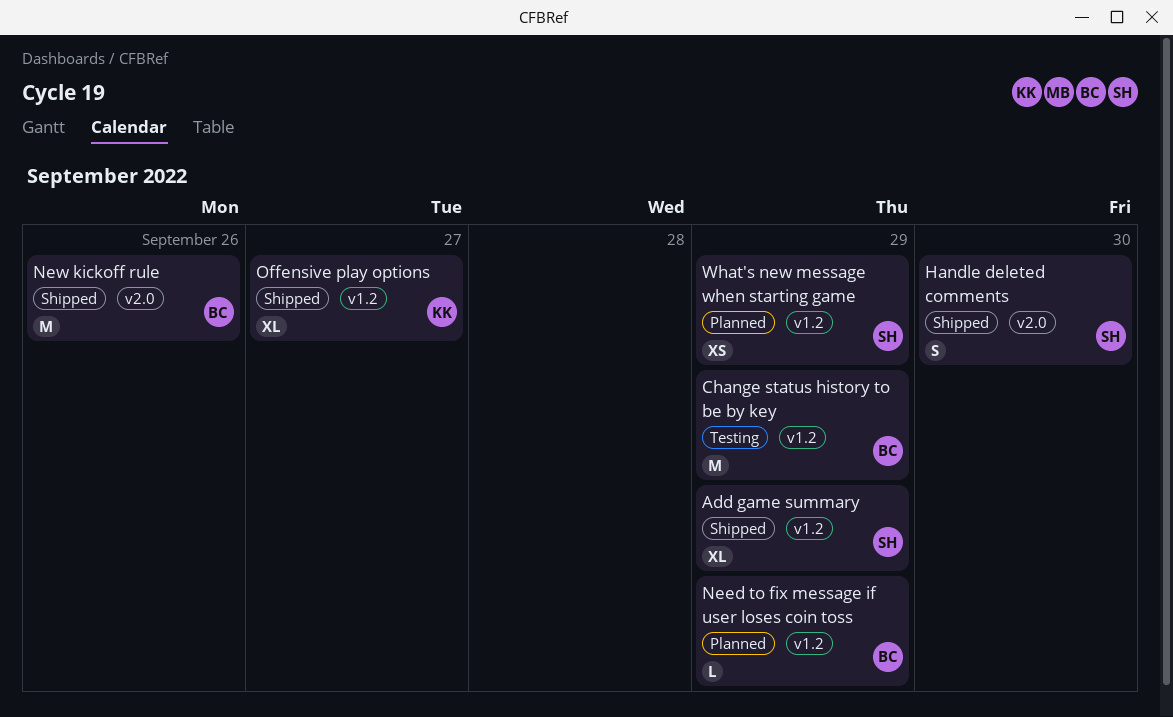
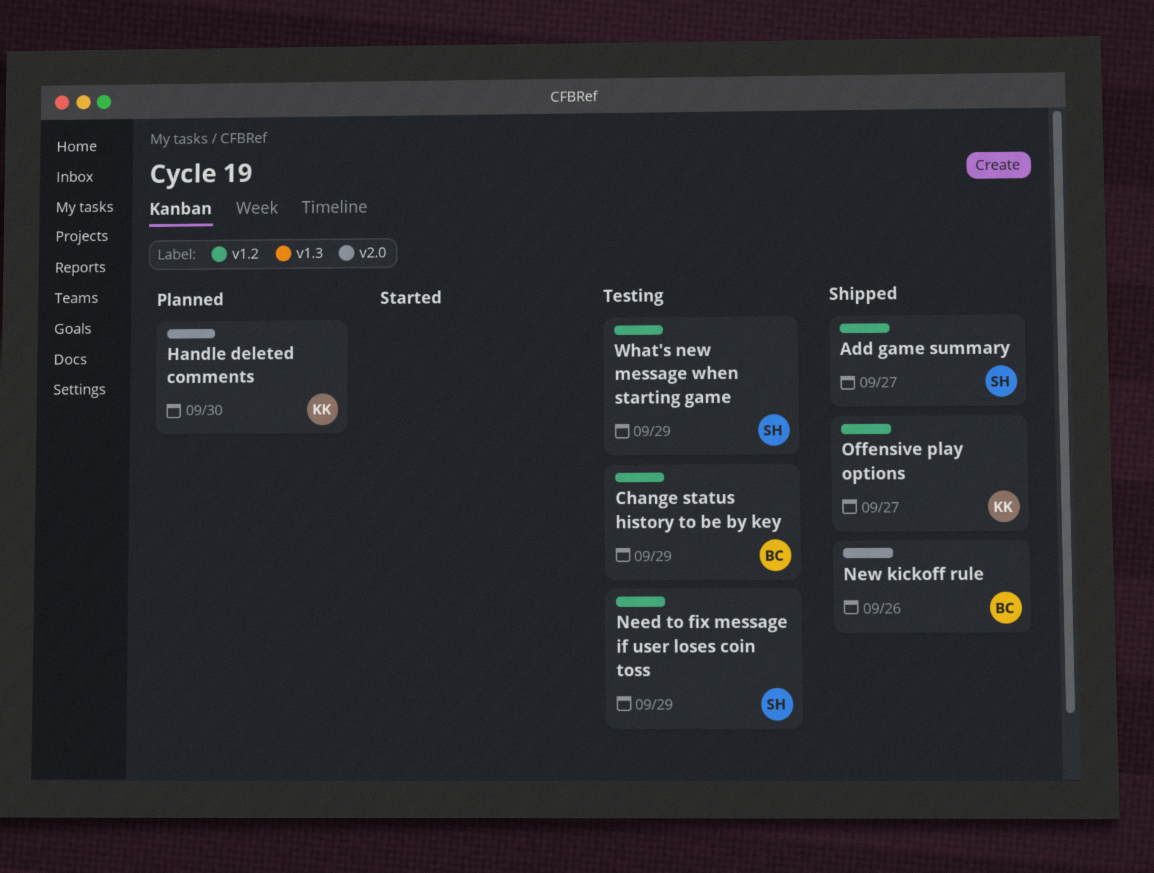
Add game summary, due: Sep 29 -> Sep 27
Handle deleted comments, status: Shipped -> Planned
Handle deleted comments, owner: SH -> KK
Need to fix message if user loses coin toss, status: Planned -> Testing
Need to fix message if user loses coin toss, owner: BC -> SH
What's new message when starting game, status: Planned -> Testing

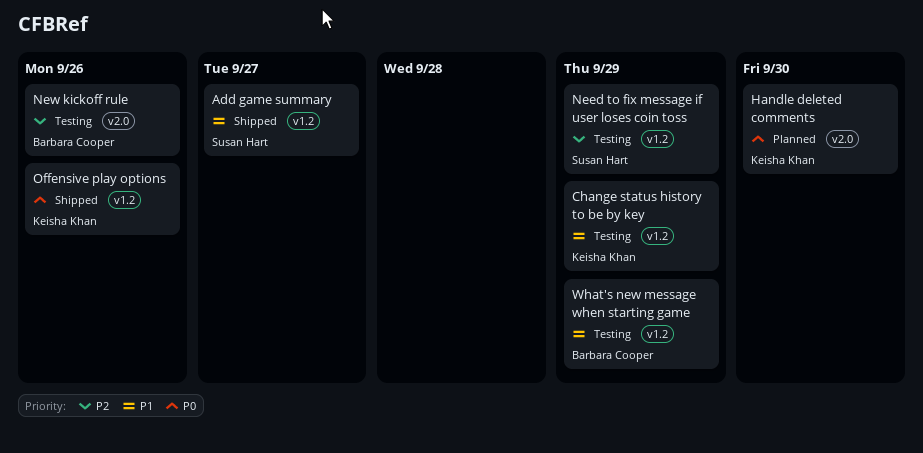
Change status history to be by key, owner: Barbara Cooper -> Keisha Khan
New kickoff rule, status: Shipped -> Testing
Offensive play options, due: Sep 27 -> Sep 26
What's new message when starting game, owner: Susan Hart -> Barbara Cooper

